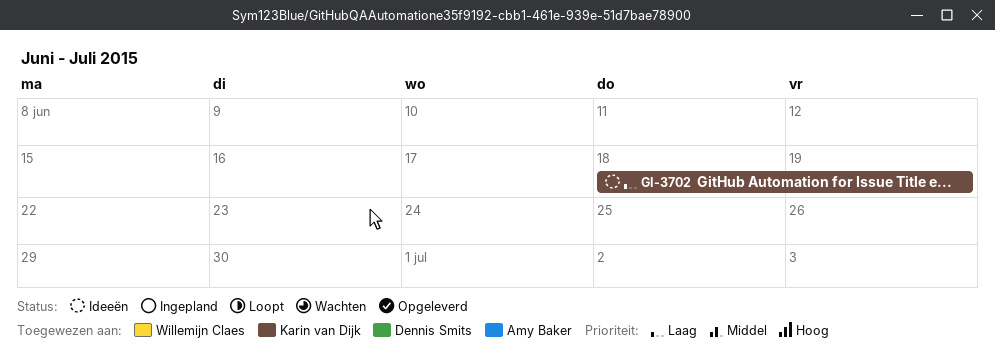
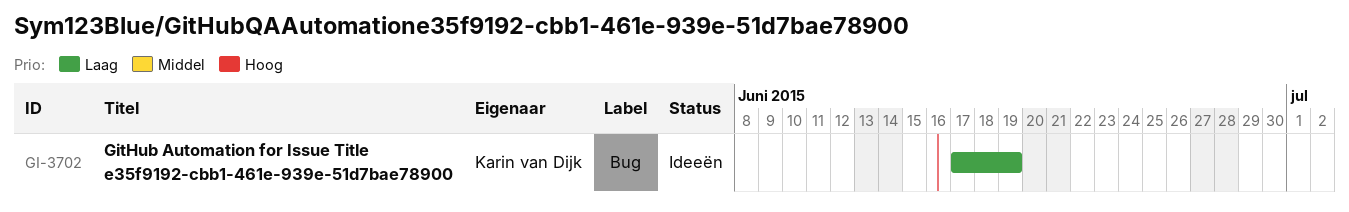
GI-3702, start: Jun 18 -> Jun 17

